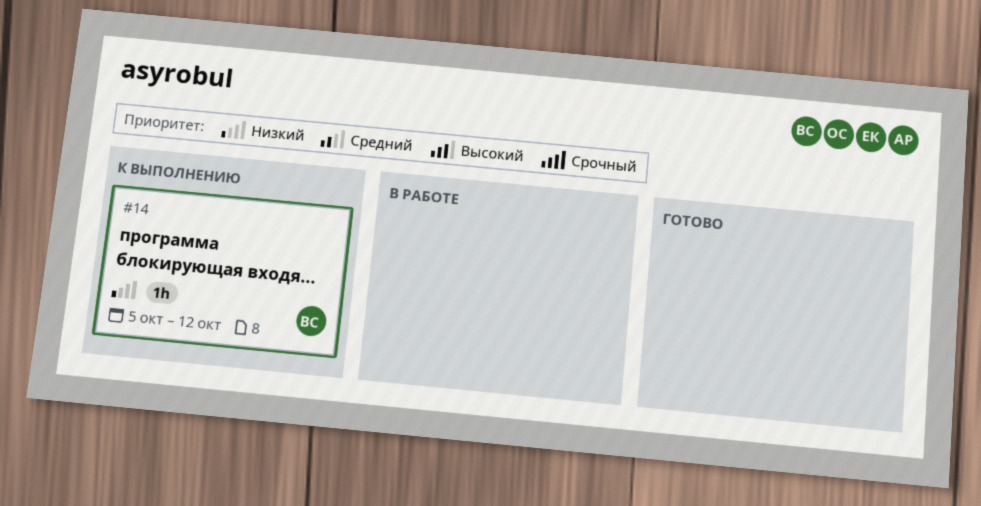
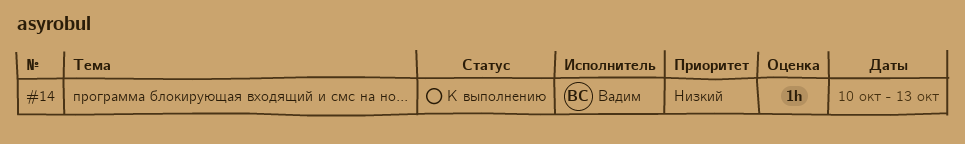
#14, start: Oct 5 -> Oct 10
#14, due: Oct 12 -> Oct 13

